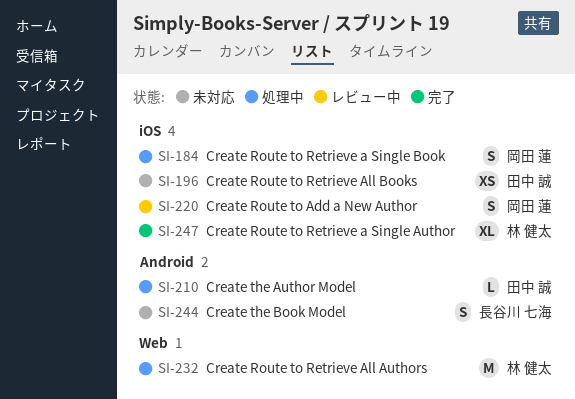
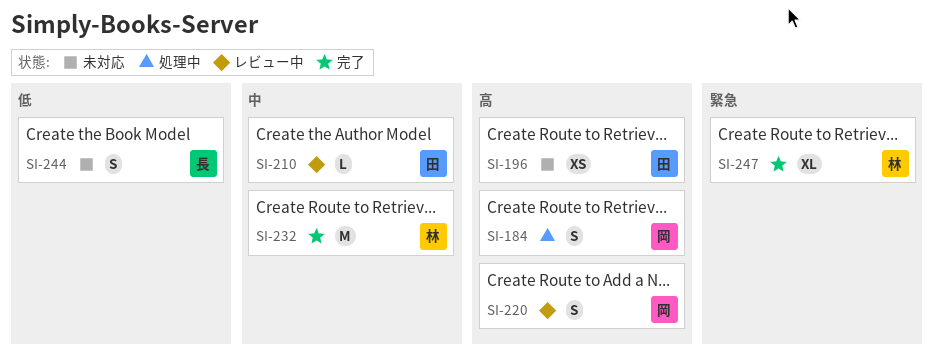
SI-210, status: 処理中 -> レビュー中
SI-232, status: 処理中 -> 完了

